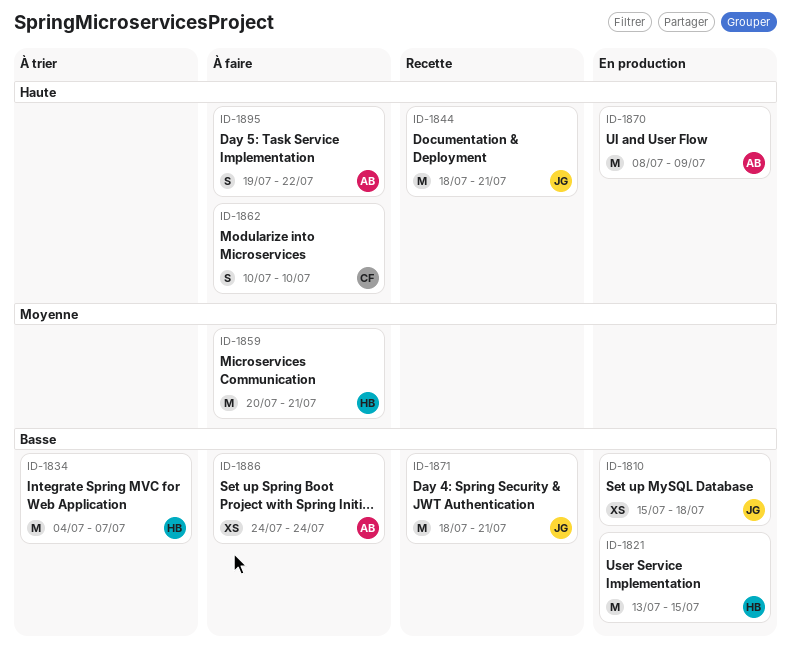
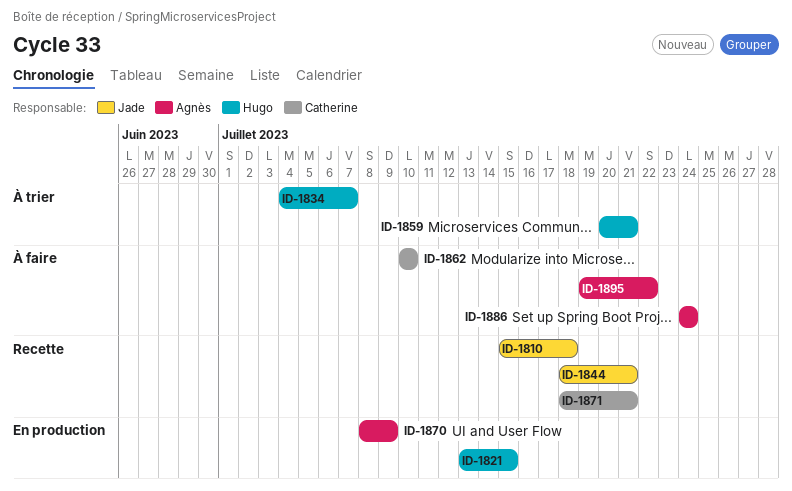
ID-1810, status: En production -> Recette
ID-1859, status: À faire -> À trier
ID-1871, owner: Jade -> Catherine

